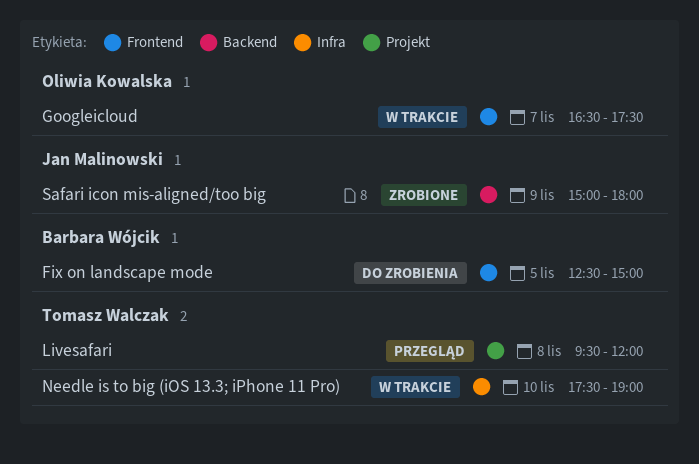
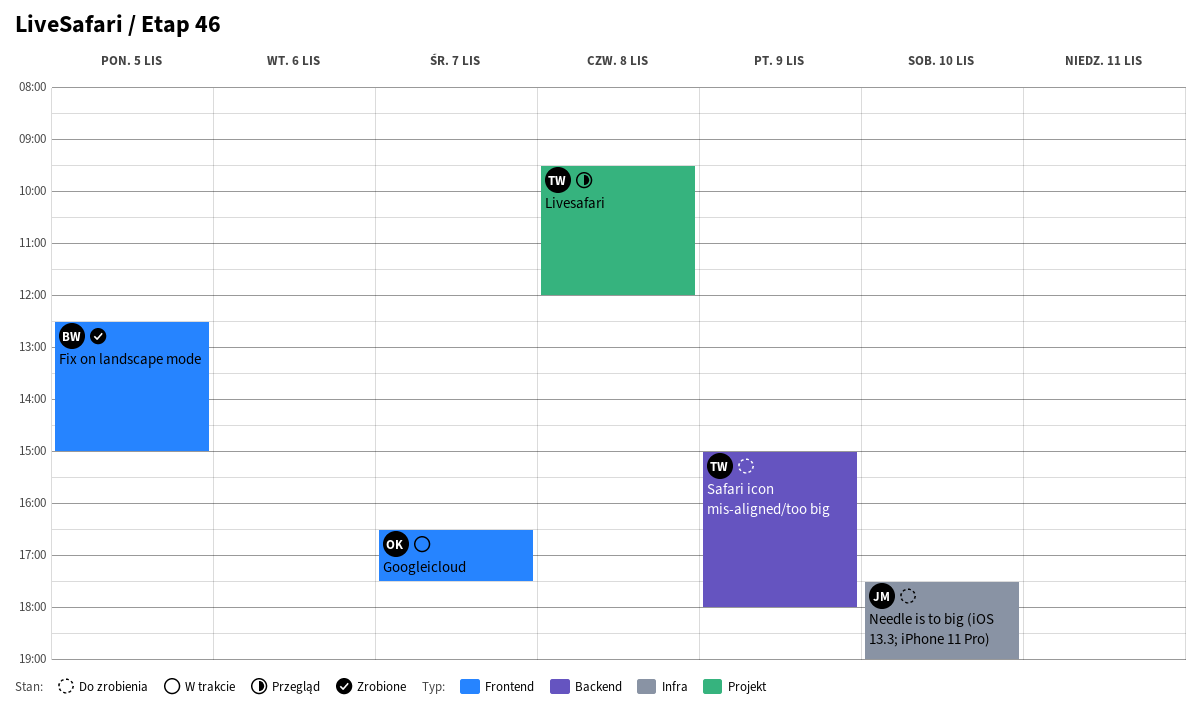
Fix on landscape mode, status: Do zrobienia -> Zrobione
Needle is to big (iOS 13.3; iPhone 11 Pro), status: W trakcie -> Do zrobienia
Needle is to big (iOS 13.3; iPhone 11 Pro), owner: Tomasz Walczak -> Jan Malinowski
Safari icon mis-aligned/too big, status: Zrobione -> Do zrobienia
Safari icon mis-aligned/too big, owner: Jan Malinowski -> Tomasz Walczak

